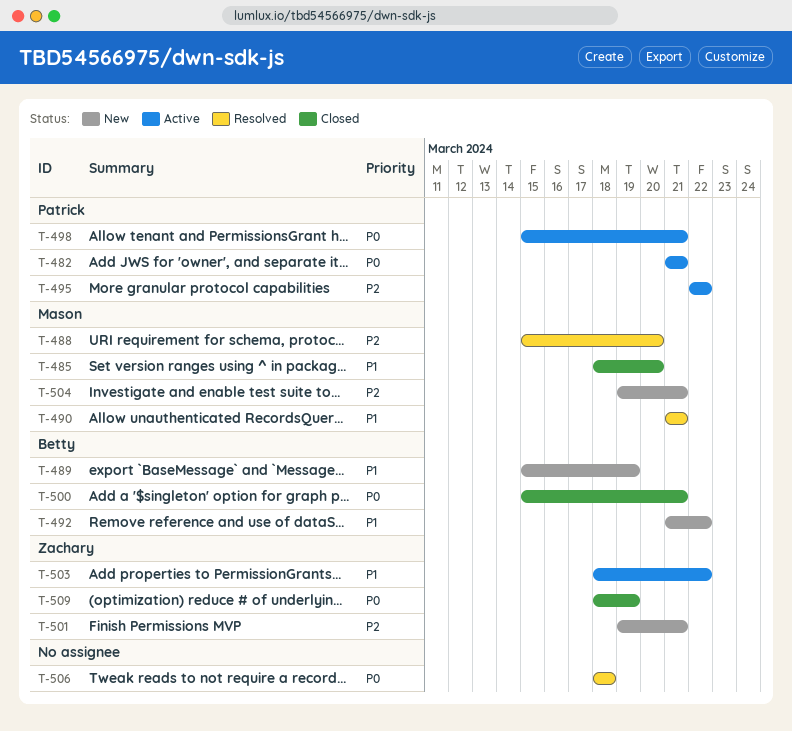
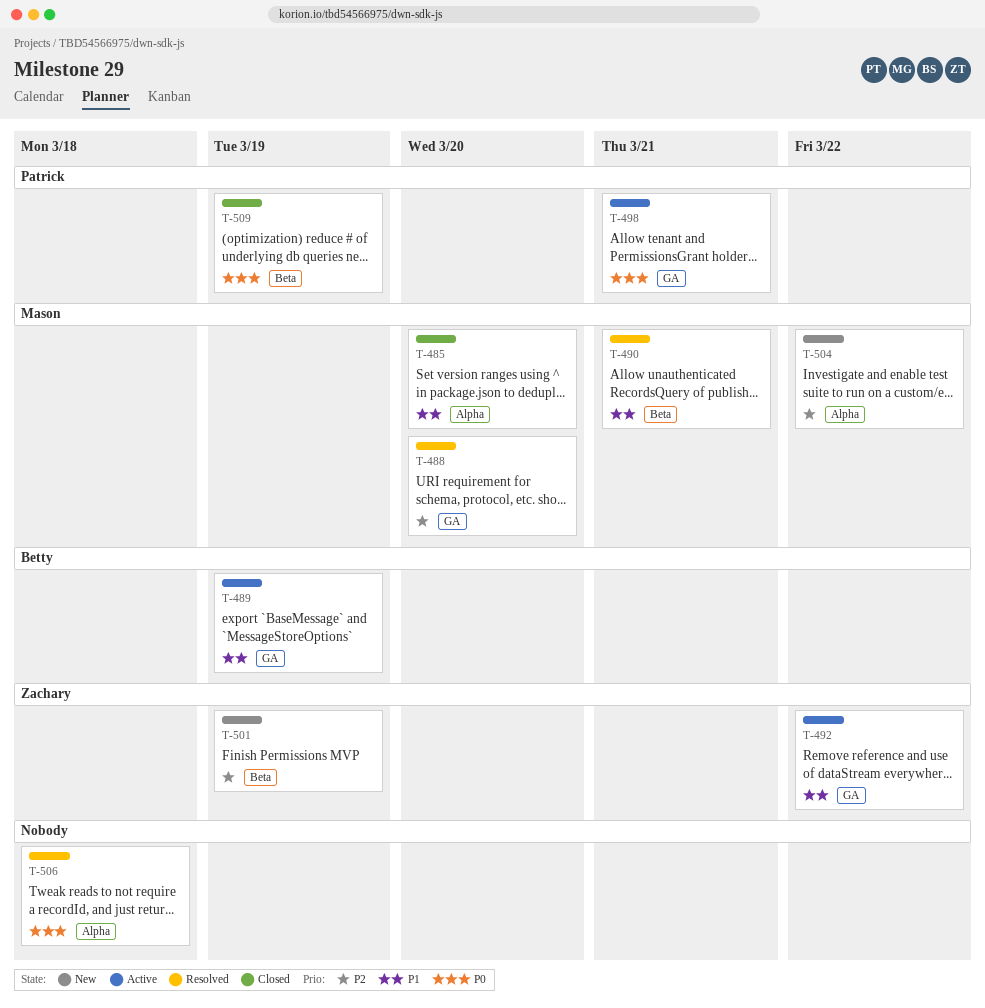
T-482: present -> none
T-489, status: New -> Active
T-492, status: New -> Active
T-492, owner: Betty -> Zachary
T-495: present -> none
T-500: present -> none
T-501, due: Mar 21 -> Mar 19
T-503: present -> none
T-504, due: Mar 21 -> Mar 22
T-509, owner: Zachary -> Patrick

